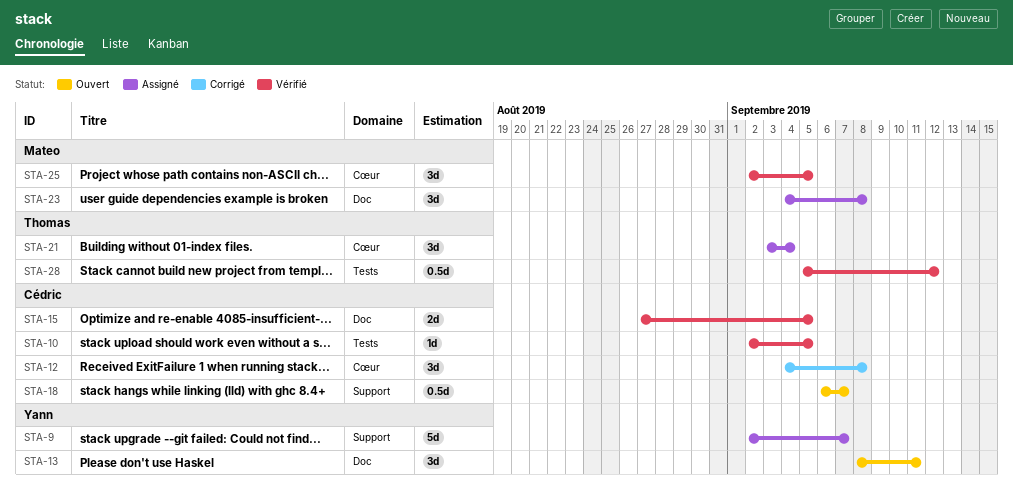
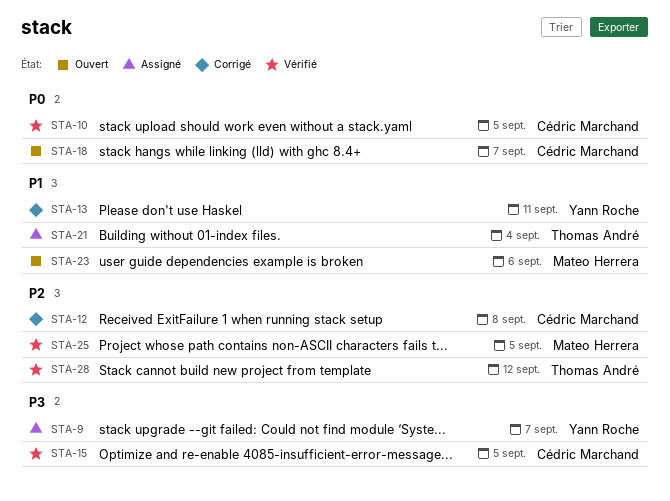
STA-13, status: Ouvert -> Corrigé
STA-23, status: Assigné -> Ouvert
STA-23, due: Sep 8 -> Sep 6

